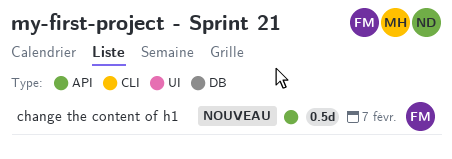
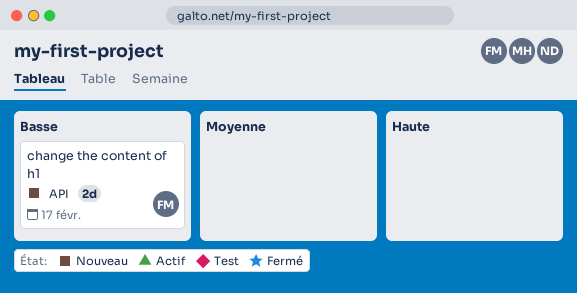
change the content of h1, estimate: 0.5d -> 2d
change the content of h1, due: Feb 7 -> Feb 17

